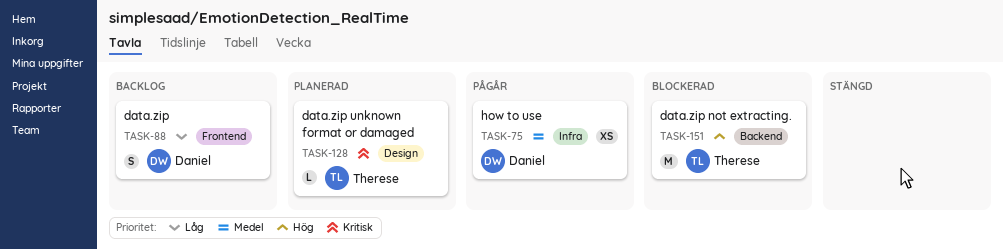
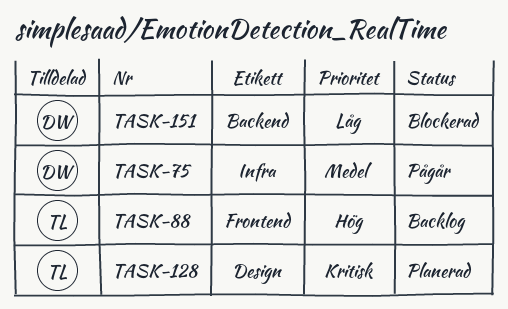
TASK-88, owner: Daniel -> Therese
TASK-88, priority: Låg -> Hög
TASK-151, owner: Therese -> Daniel
TASK-151, priority: Hög -> Låg

